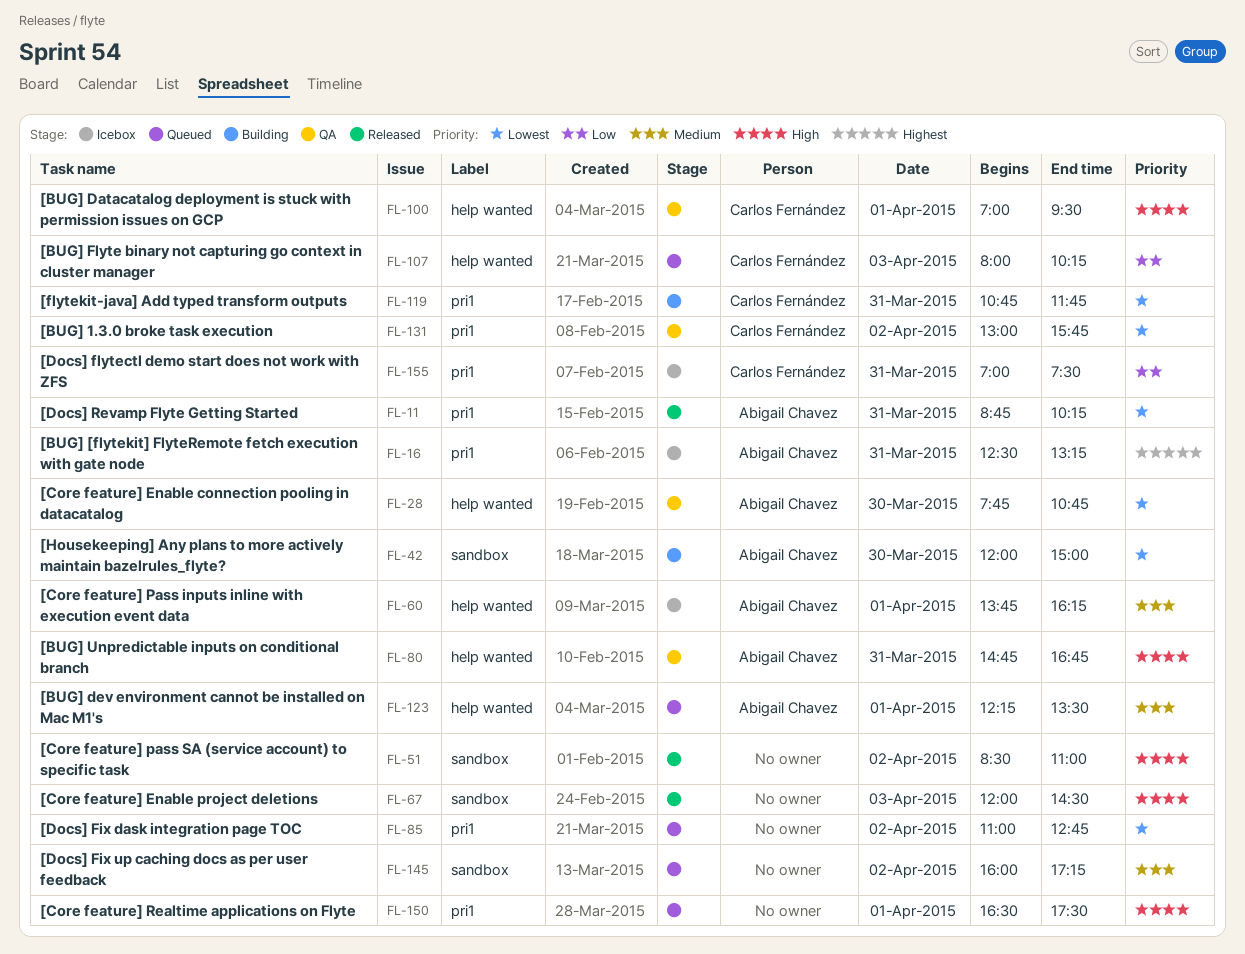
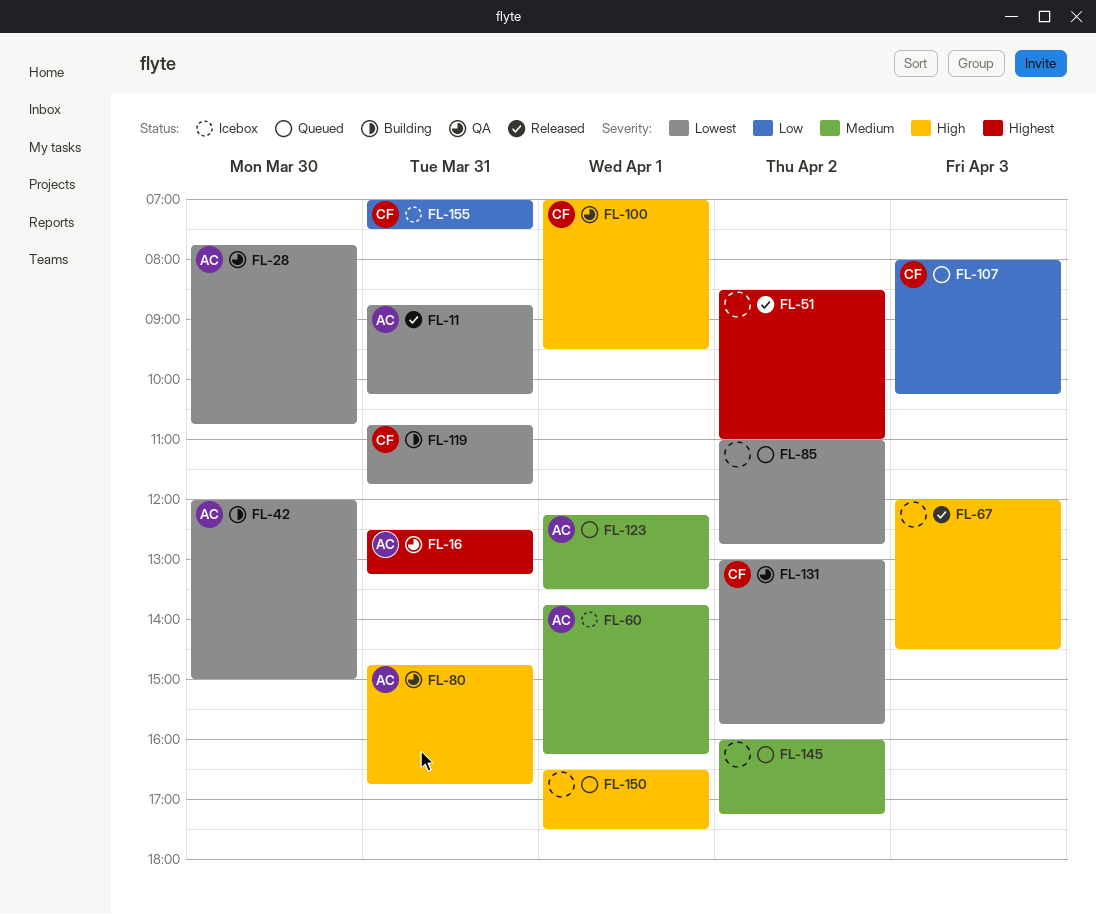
FL-16, status: Icebox -> QA
FL-51, priority: High -> Highest

